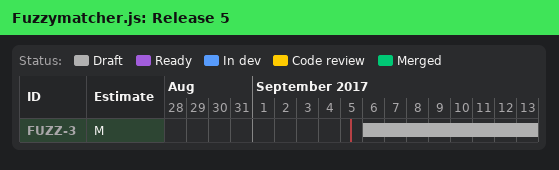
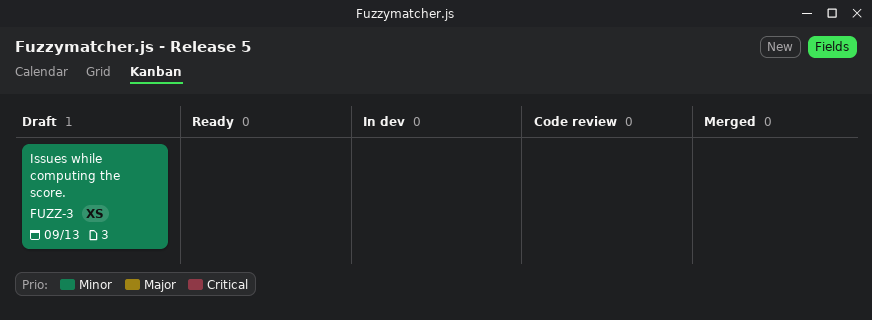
FUZZ-3, estimate: M -> XS

